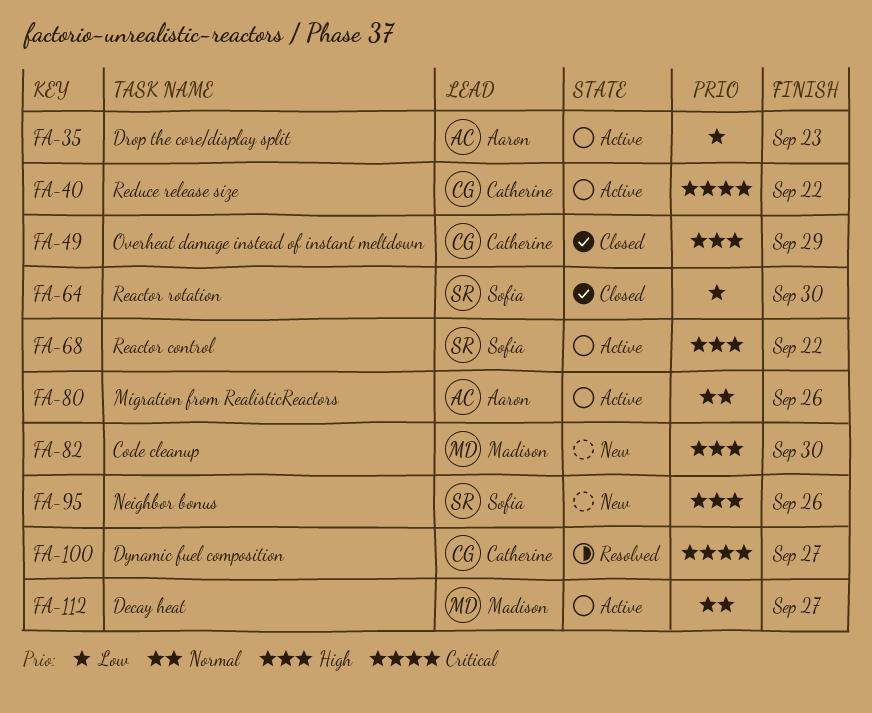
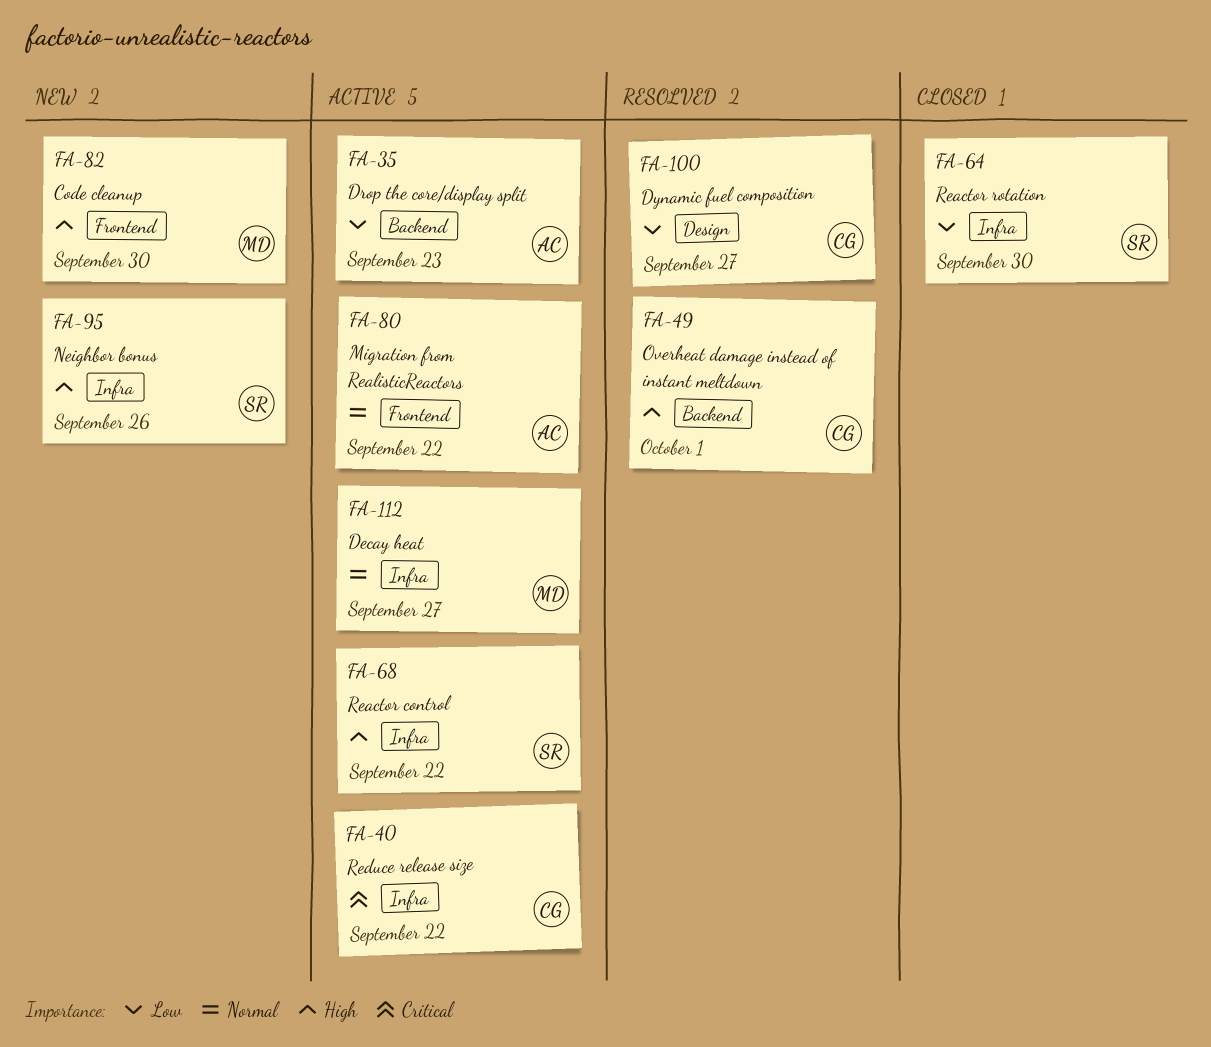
FA-49, status: Closed -> Resolved
FA-49, due: Sep 29 -> Oct 1
FA-80, due: Sep 26 -> Sep 22
FA-100, priority: Critical -> Low

